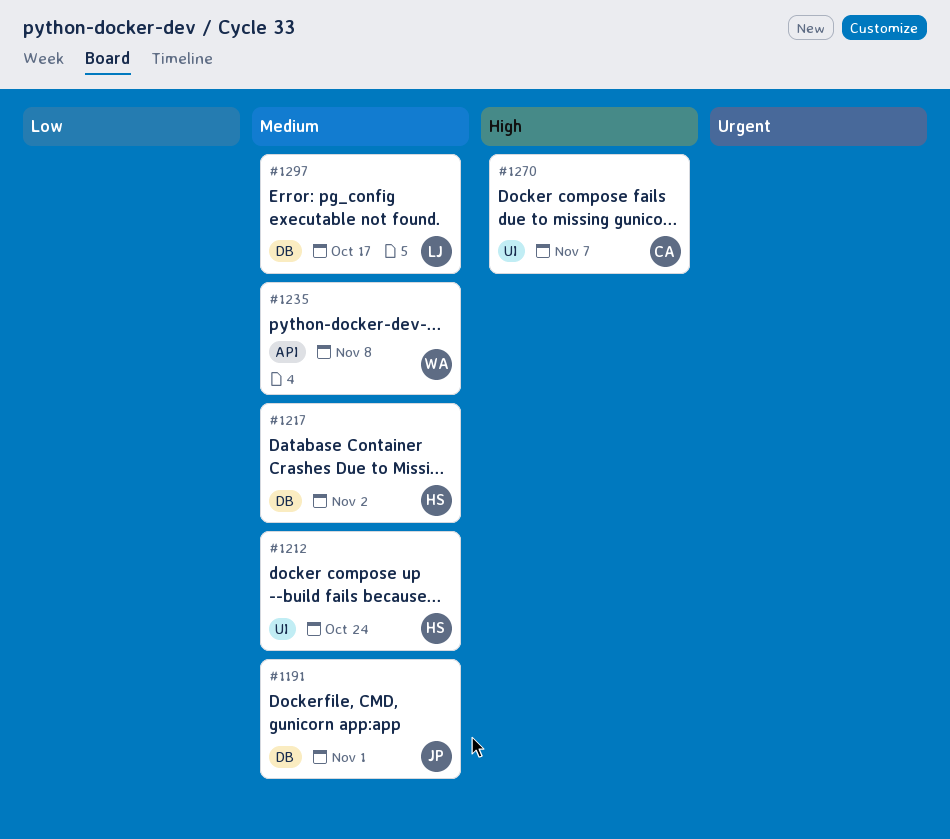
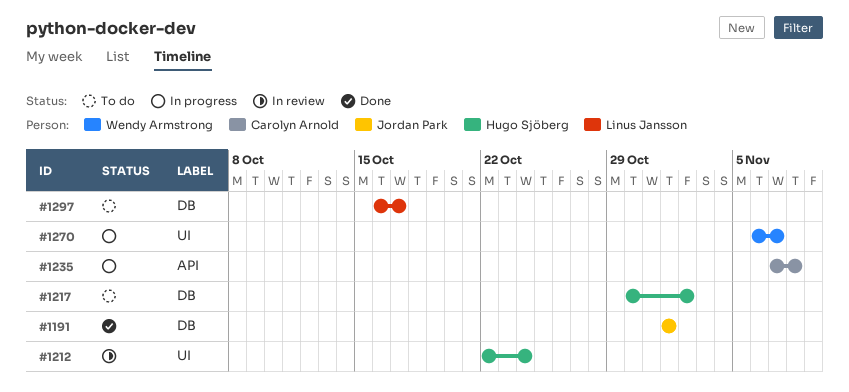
#1235, owner: Wendy Armstrong -> Carolyn Arnold
#1270, owner: Carolyn Arnold -> Wendy Armstrong

